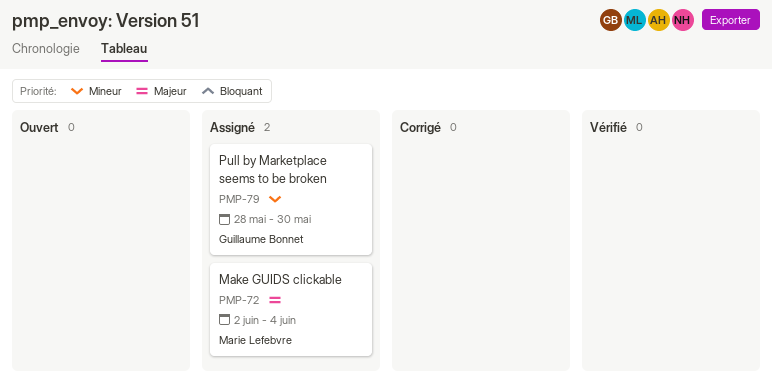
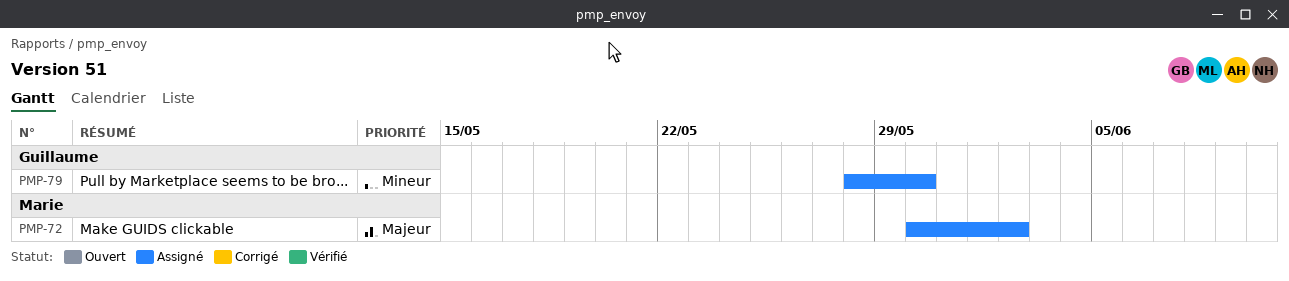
PMP-72, start: Jun 2 -> May 30
PMP-72, due: Jun 4 -> Jun 2

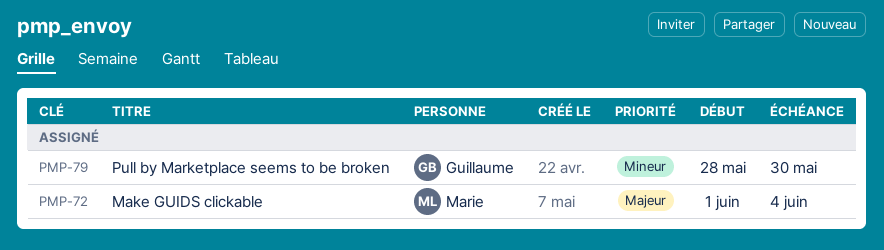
PMP-72, start: May 30 -> Jun 1
PMP-72, due: Jun 2 -> Jun 4

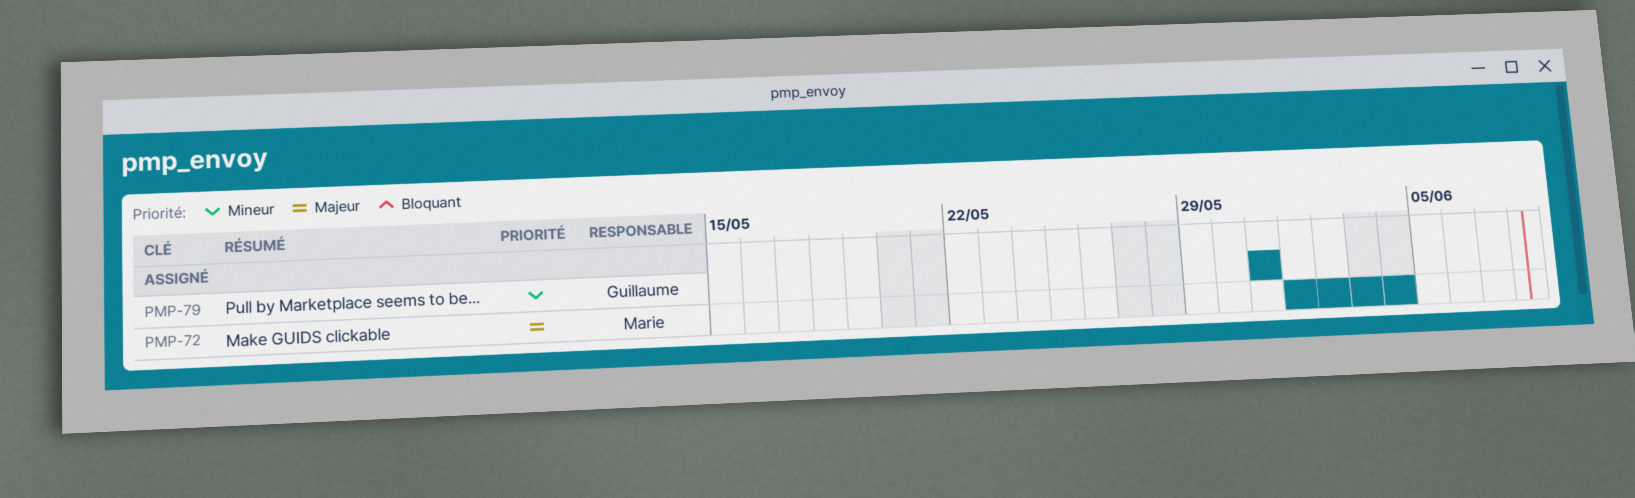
PMP-79, start: May 28 -> May 31
PMP-79, due: May 30 -> May 31

